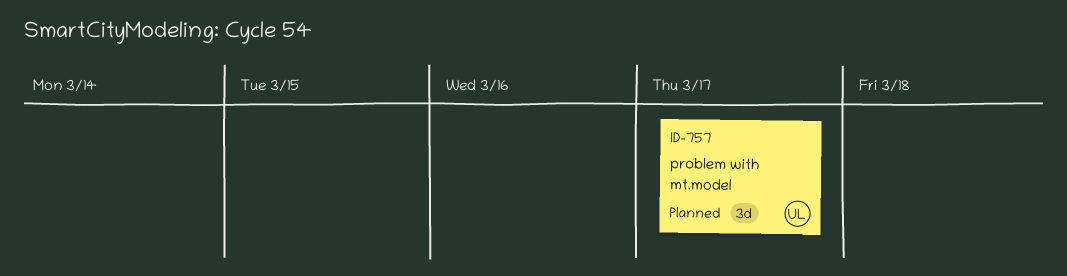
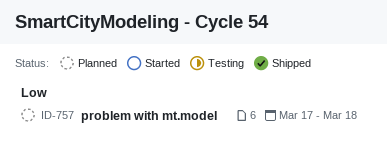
ID-757, due: Mar 17 -> Mar 18

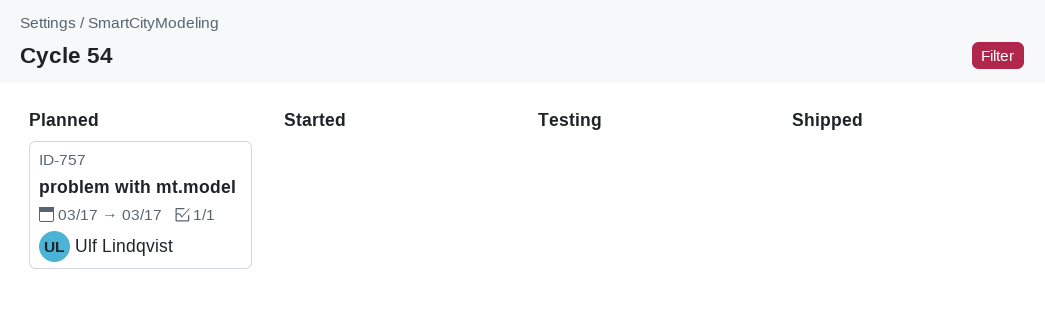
ID-757, due: Mar 18 -> Mar 17

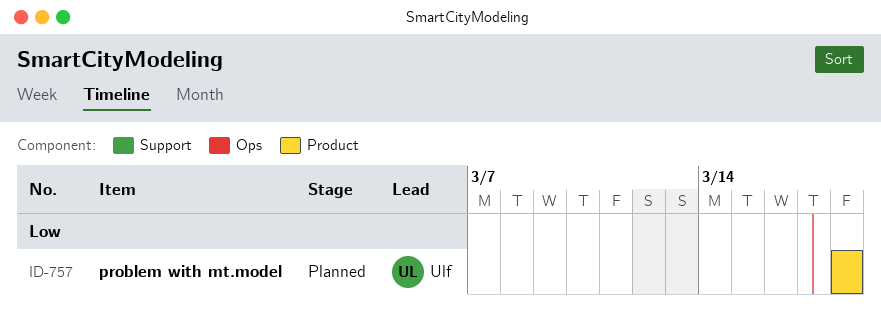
ID-757, start: Mar 17 -> Mar 18
ID-757, due: Mar 17 -> Mar 18

